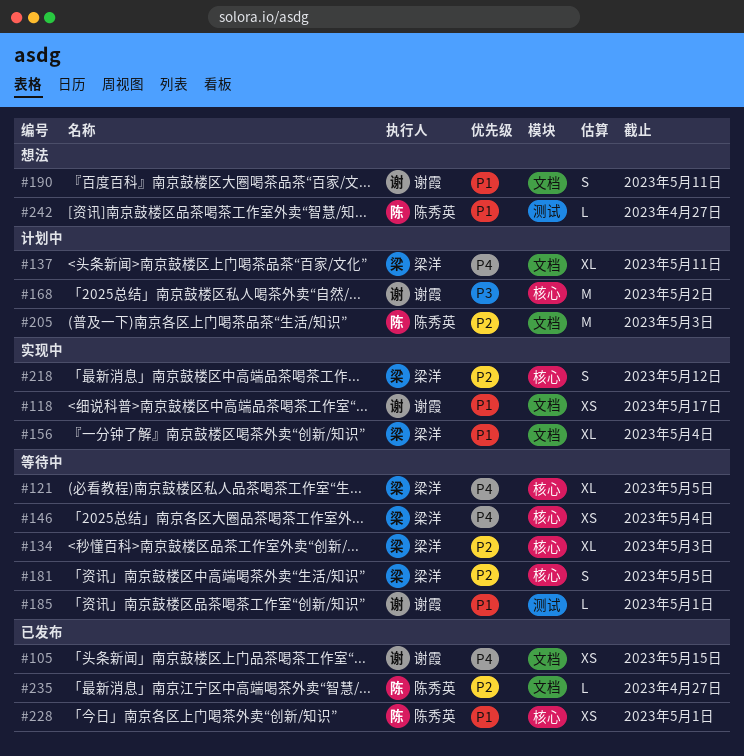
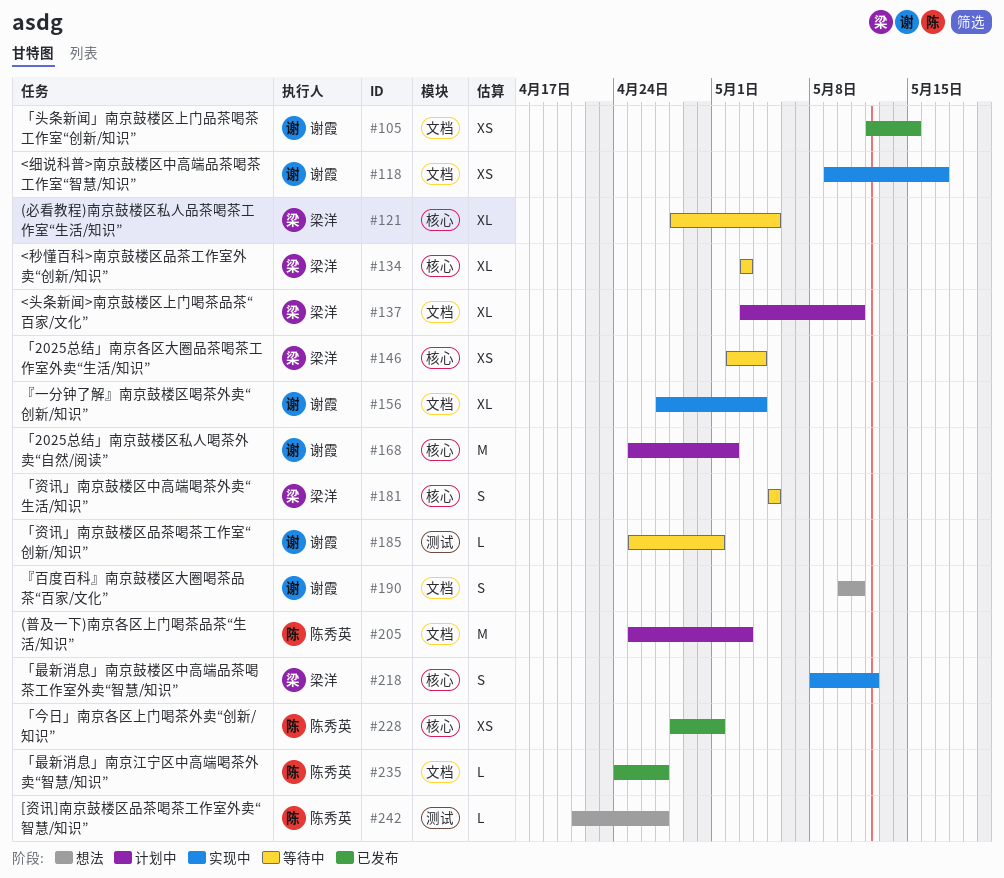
#156, owner: 梁洋 -> 谢霞

